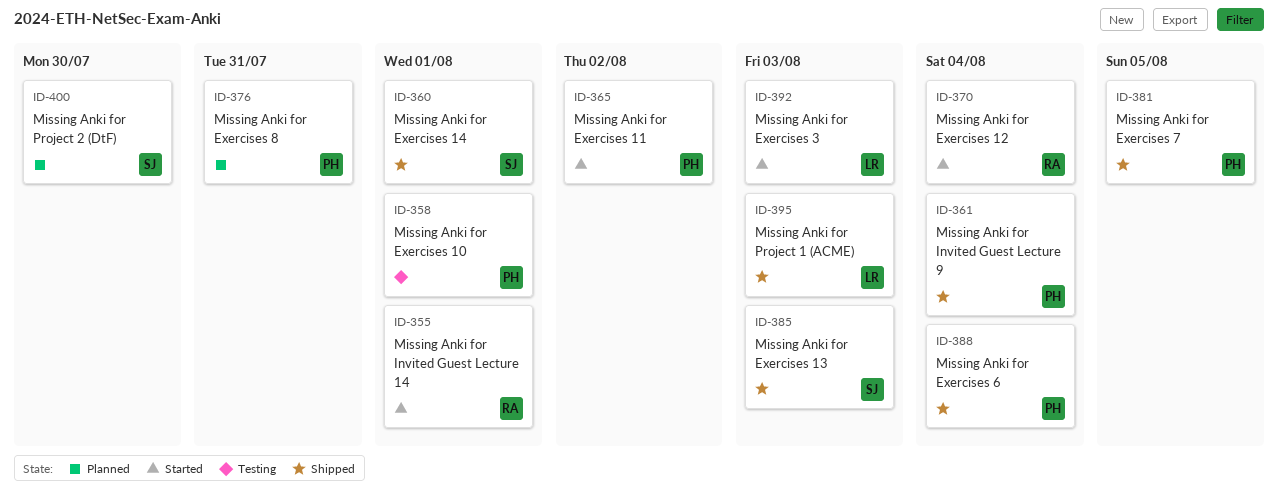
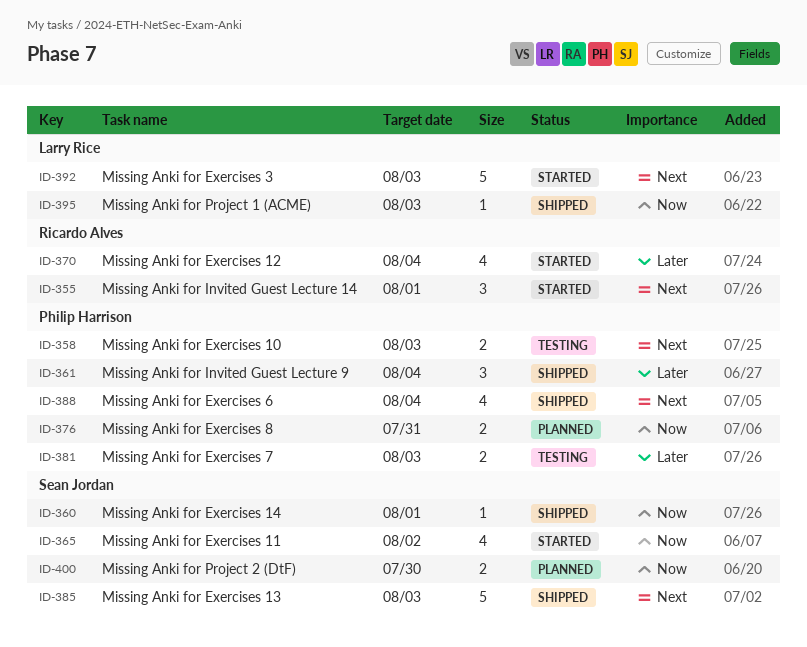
ID-358, due: Aug 1 -> Aug 3
ID-365, owner: Philip Harrison -> Sean Jordan
ID-381, status: Shipped -> Testing
ID-381, due: Aug 5 -> Aug 3

